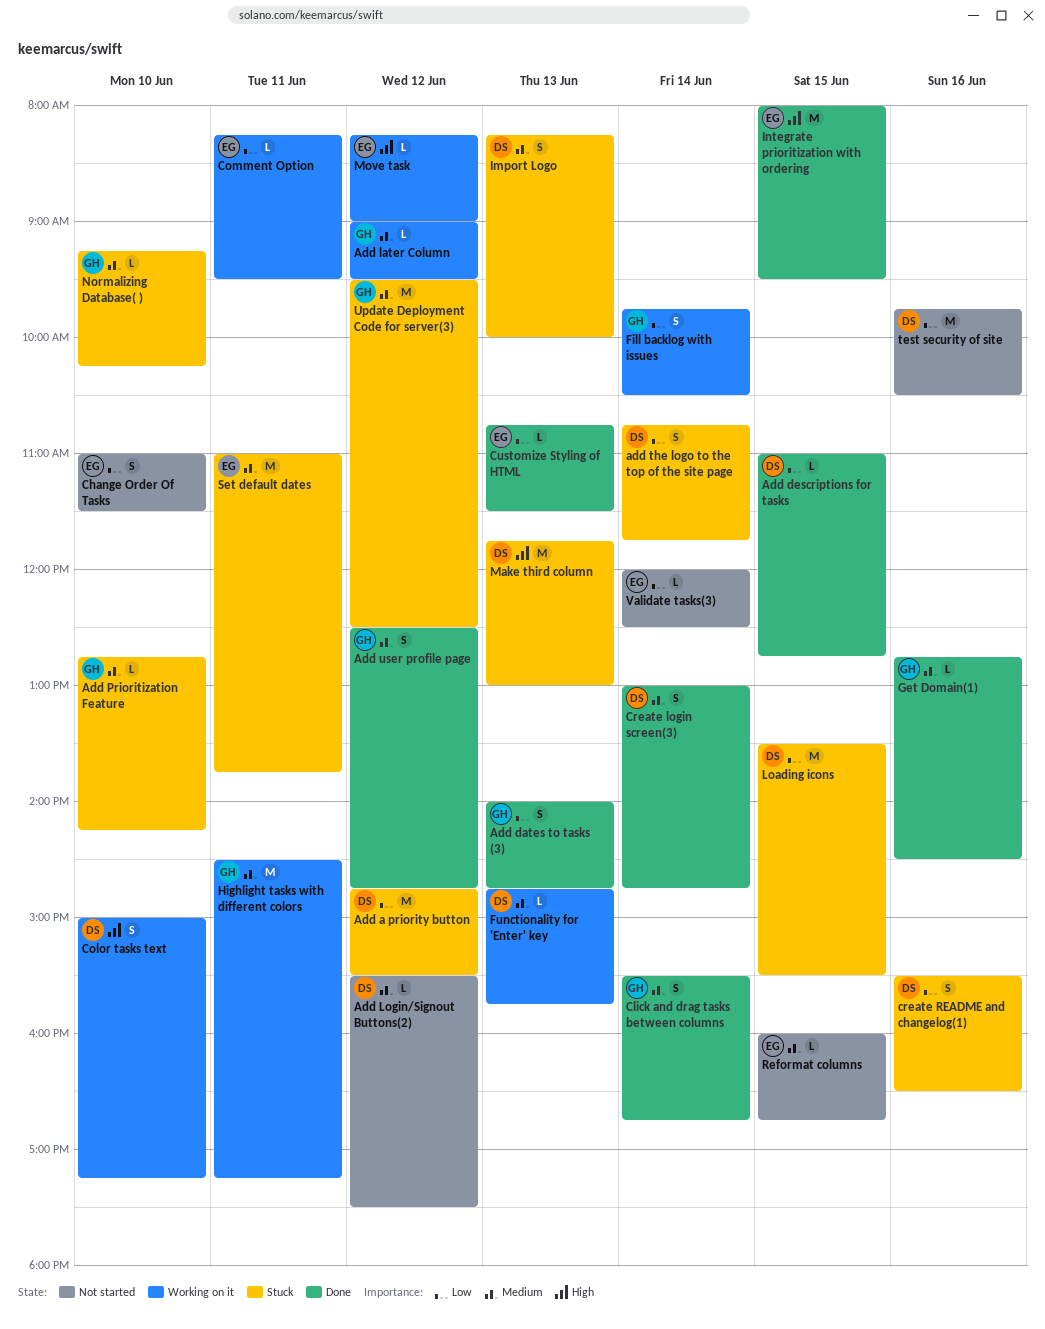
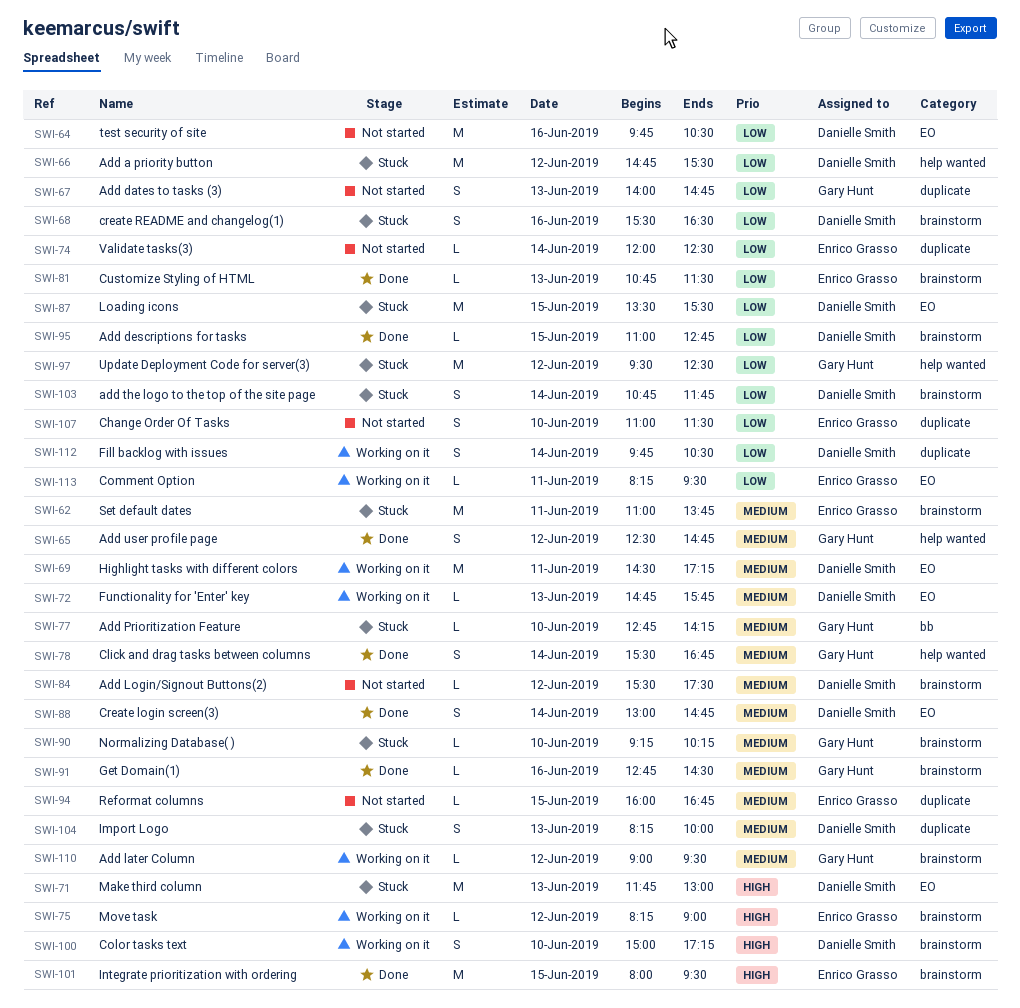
Add dates to tasks (3), status: Done -> Not started
Fill backlog with issues, owner: Gary Hunt -> Danielle Smith
Highlight tasks with different colors, owner: Gary Hunt -> Danielle Smith
Update Deployment Code for server(3), priority: Medium -> Low

